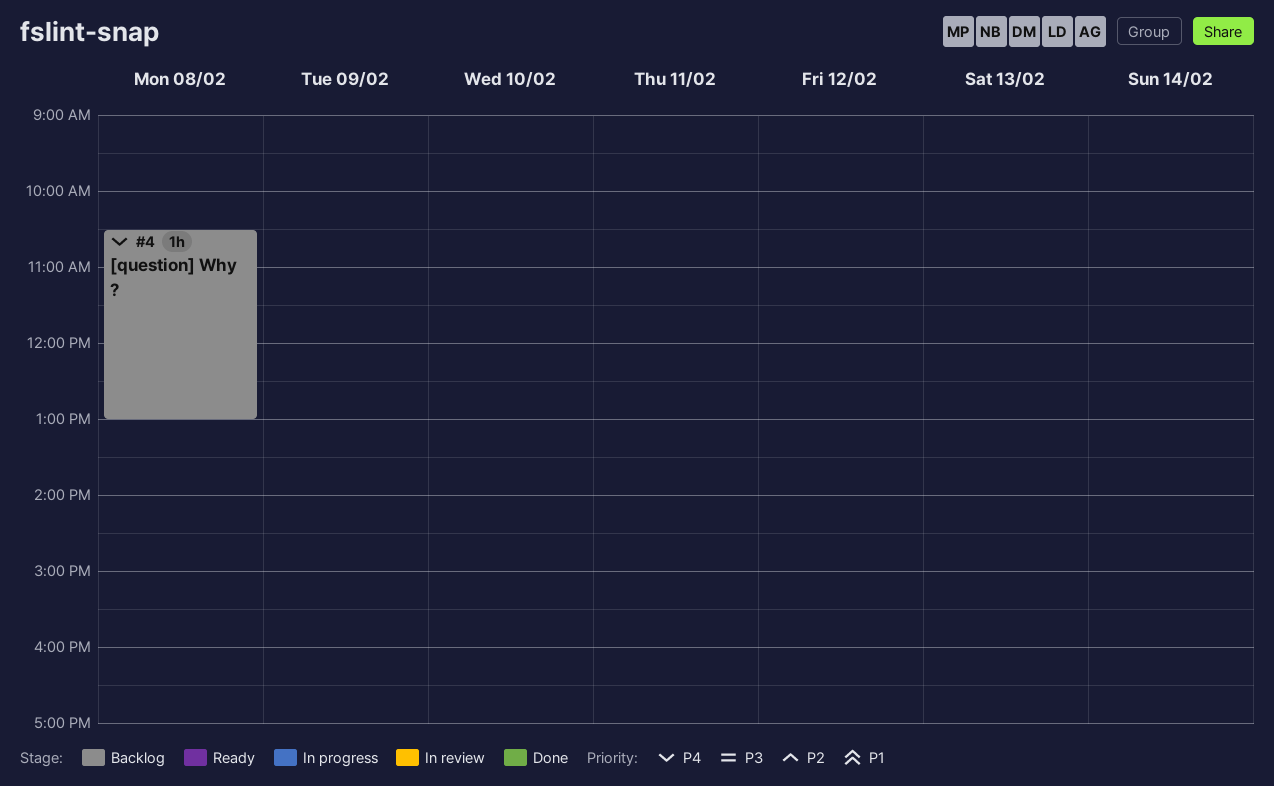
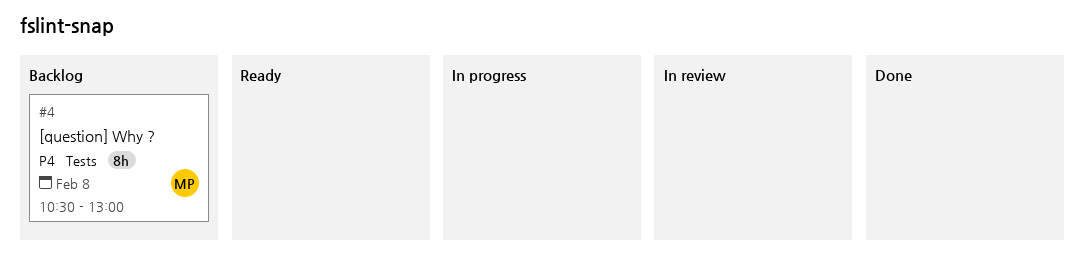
#4, estimate: 1h -> 8h

